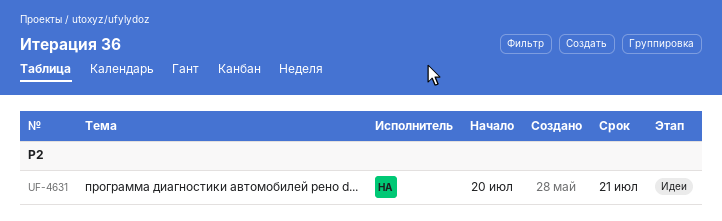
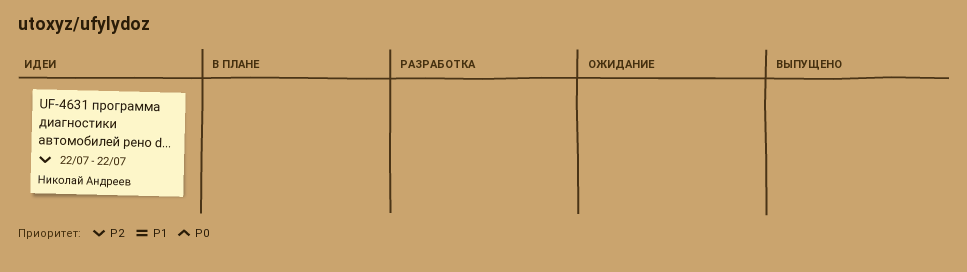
UF-4631, start: Jul 20 -> Jul 22
UF-4631, due: Jul 21 -> Jul 22

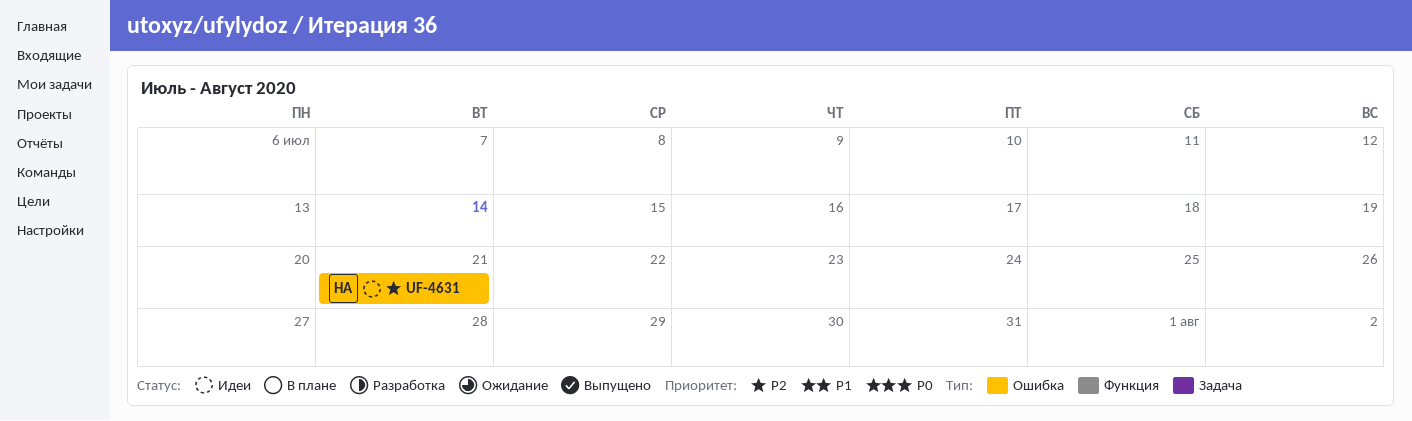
UF-4631, start: Jul 22 -> Jul 21
UF-4631, due: Jul 22 -> Jul 21

